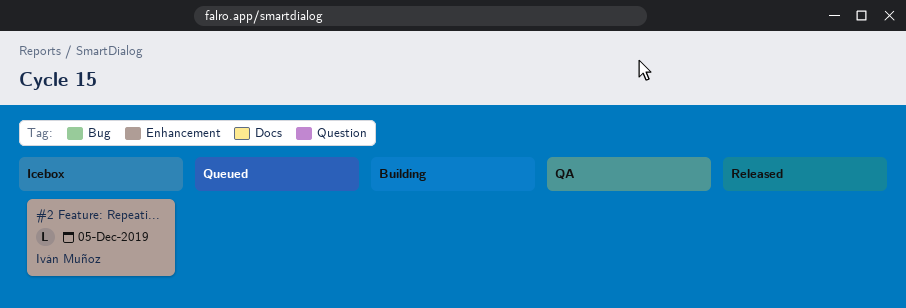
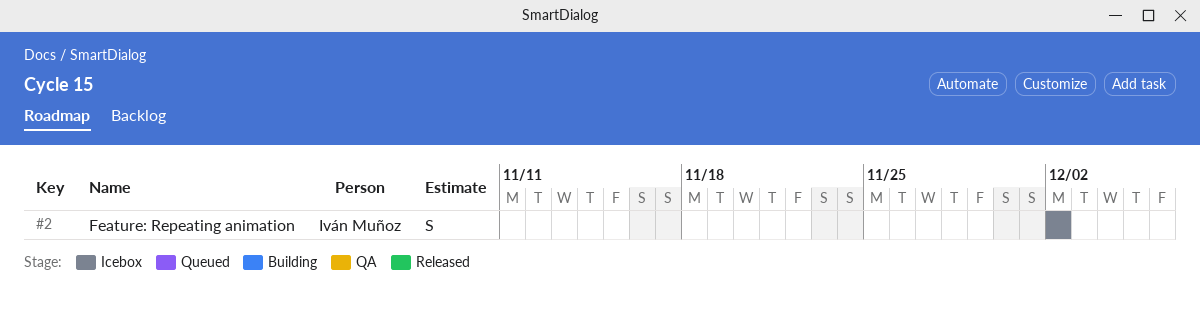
#2, estimate: L -> S
#2, due: Dec 5 -> Dec 2

